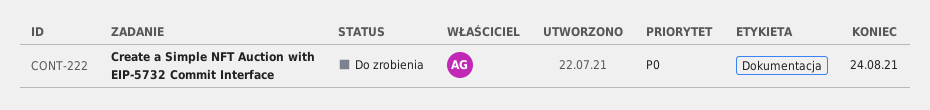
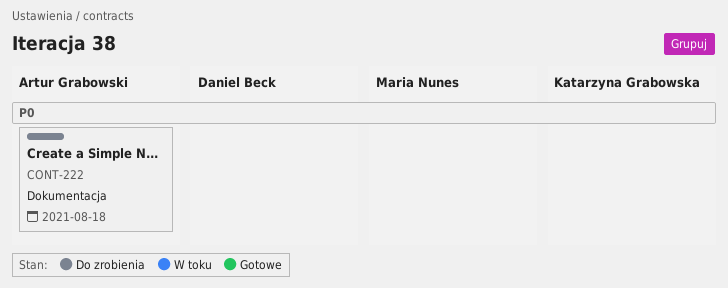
CONT-222, due: Aug 24 -> Aug 18

